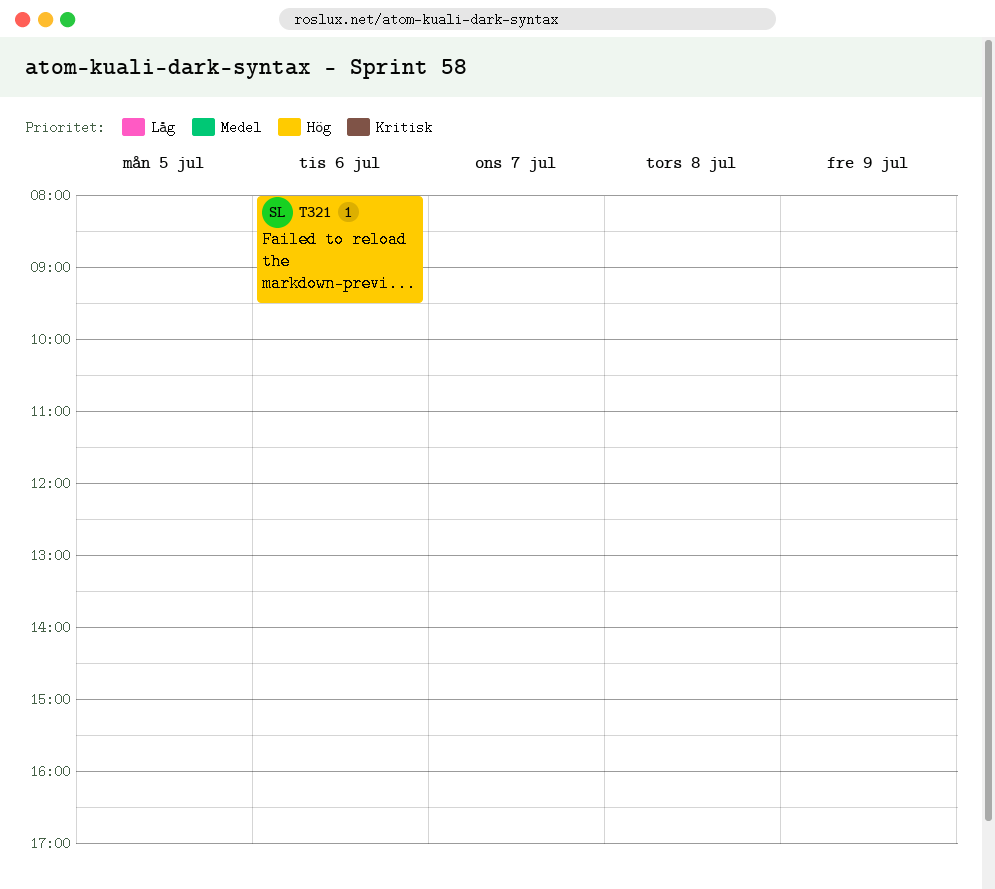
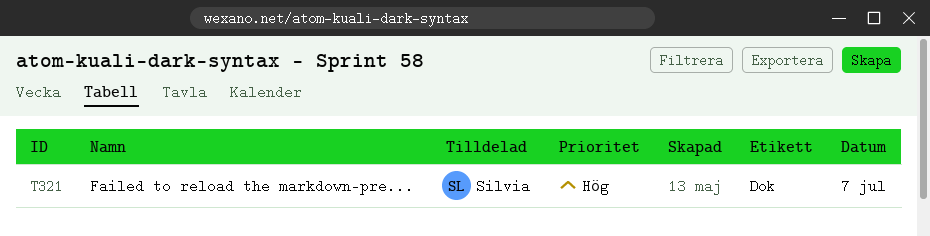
T321, day: Jul 6 -> Jul 7

